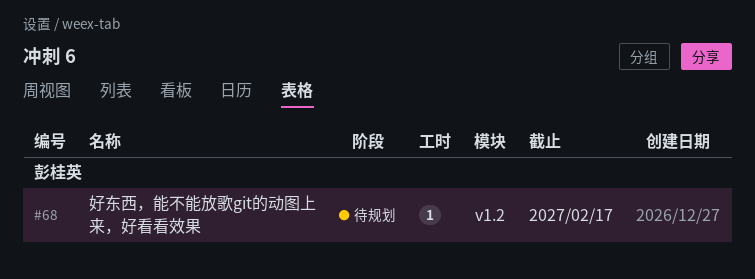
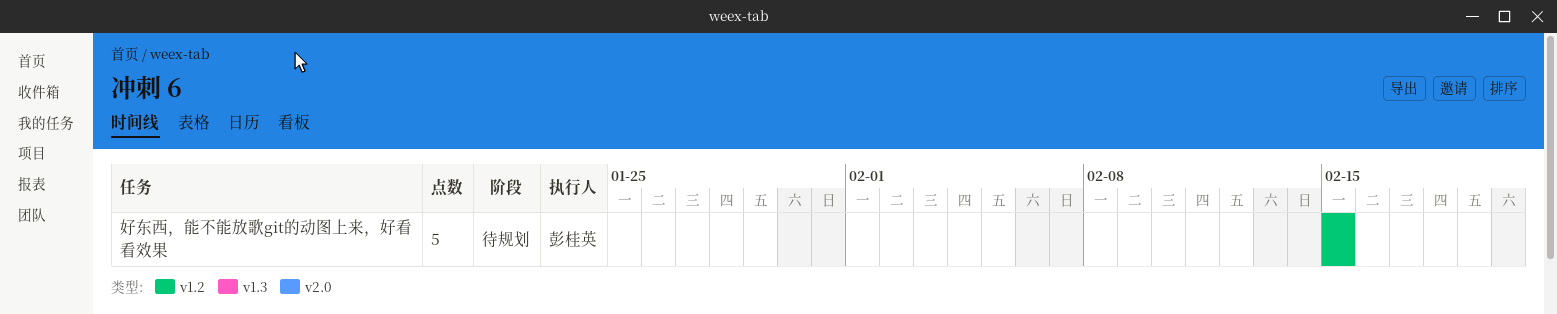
好东西，能不能放歌git的动图上来，好看看效果, estimate: 1 -> 5
好东西，能不能放歌git的动图上来，好看看效果, due: Feb 17 -> Feb 15

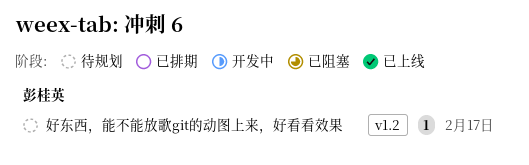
好东西，能不能放歌git的动图上来，好看看效果, estimate: 5 -> 1
好东西，能不能放歌git的动图上来，好看看效果, due: Feb 15 -> Feb 17

